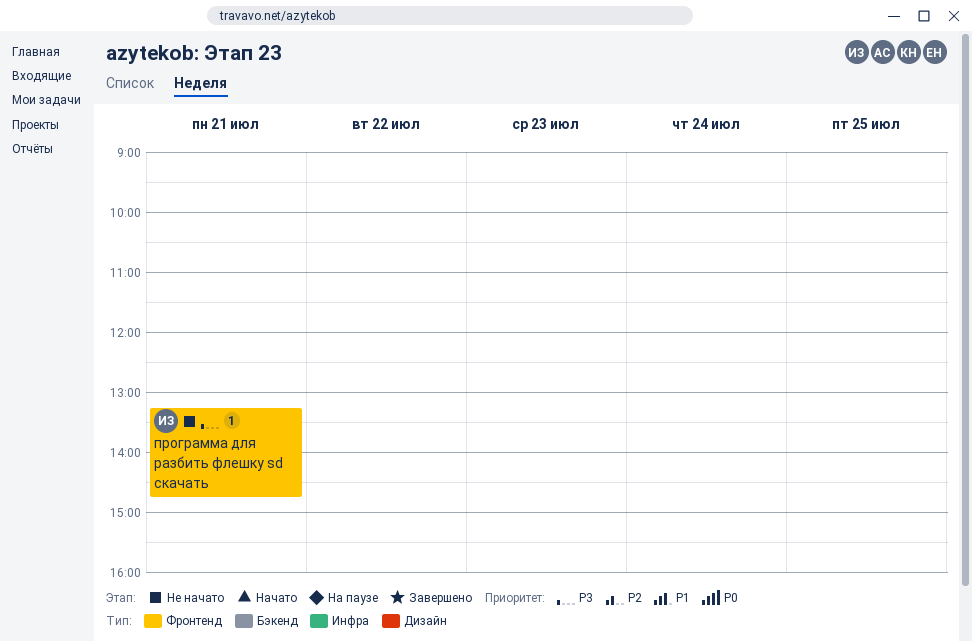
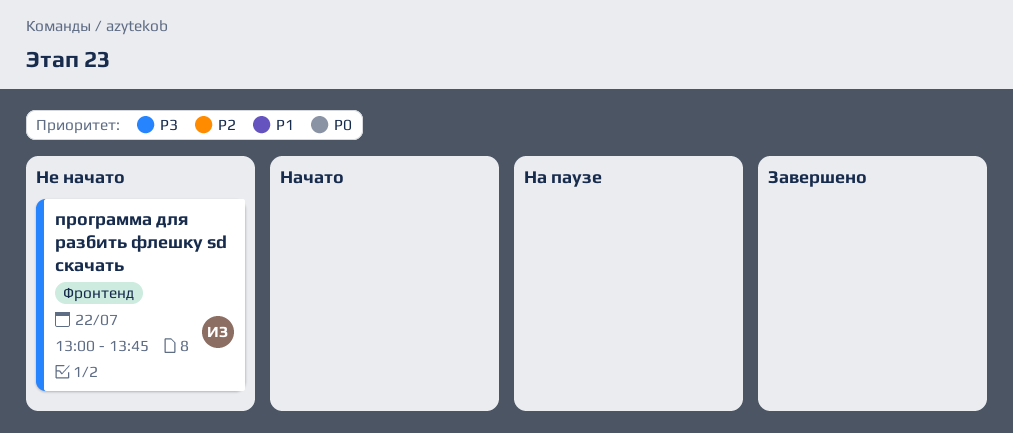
программа для разбить флешку sd скачать, day: Jul 21 -> Jul 22
программа для разбить флешку sd скачать, begins: 13:15 -> 13:00
программа для разбить флешку sd скачать, ends: 14:45 -> 13:45

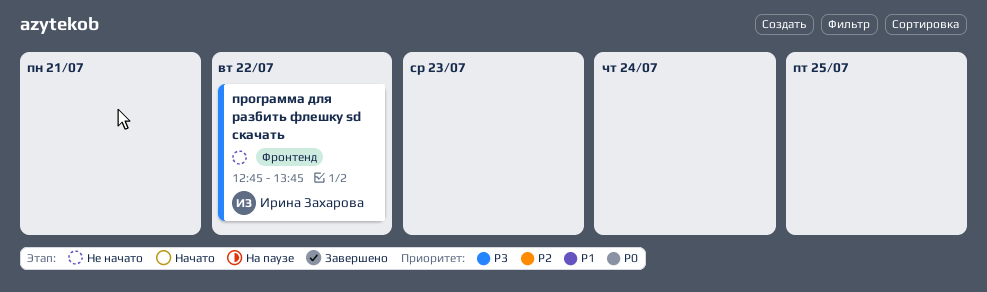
программа для разбить флешку sd скачать, begins: 13:00 -> 12:45

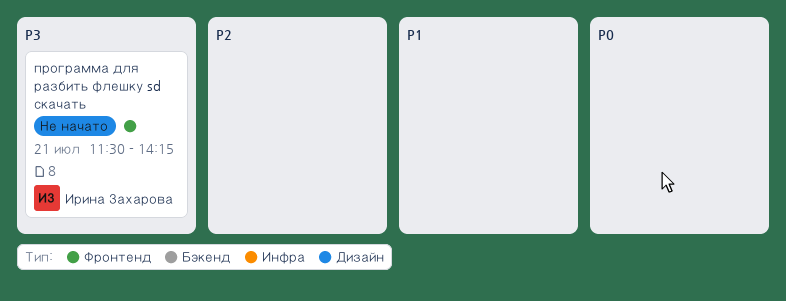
программа для разбить флешку sd скачать, day: Jul 22 -> Jul 21
программа для разбить флешку sd скачать, begins: 12:45 -> 11:30
программа для разбить флешку sd скачать, ends: 13:45 -> 14:15

